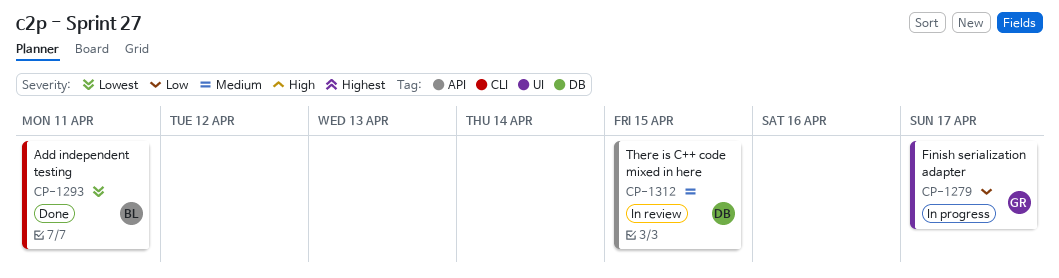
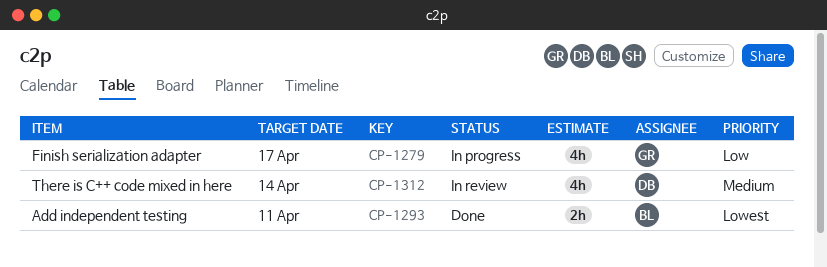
CP-1312, due: Apr 15 -> Apr 14

